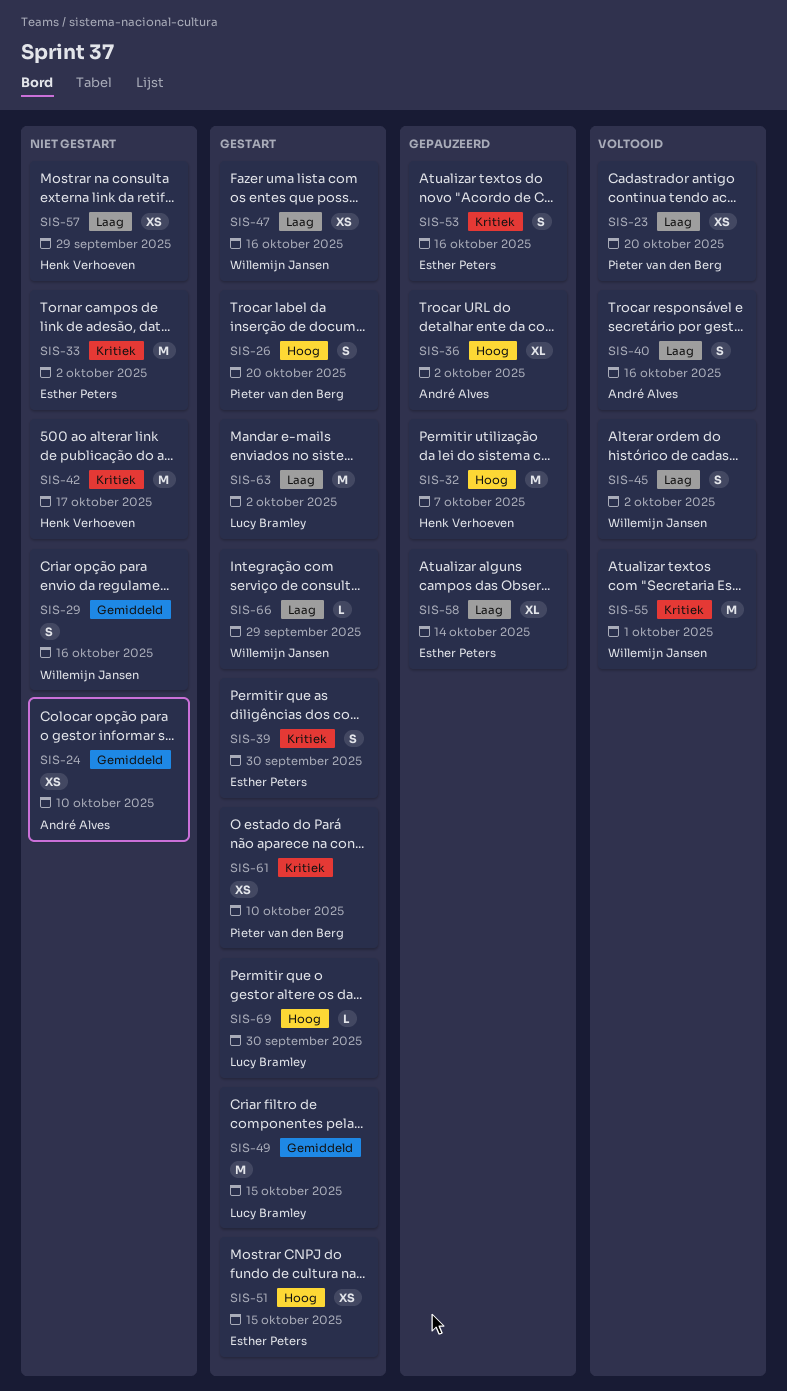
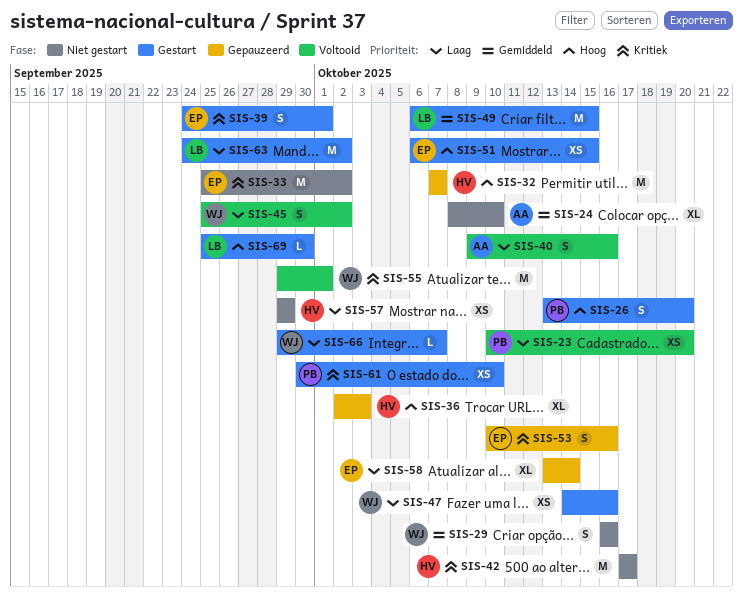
SIS-24, estimate: XS -> XL
SIS-36, owner: André Alves -> Henk Verhoeven
SIS-36, due: Oct 2 -> Oct 3
SIS-39, due: Sep 30 -> Oct 1
SIS-66, due: Sep 29 -> Oct 7

